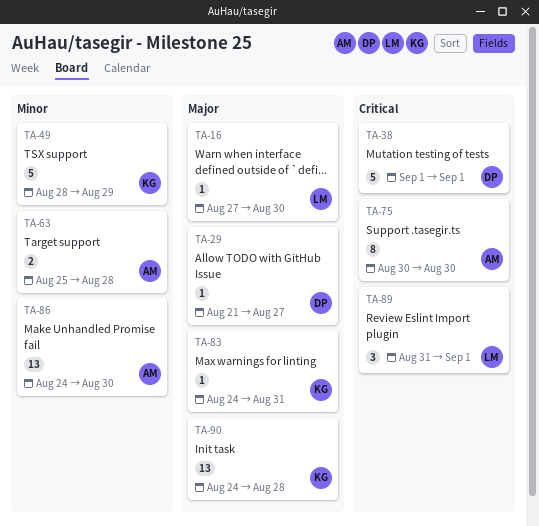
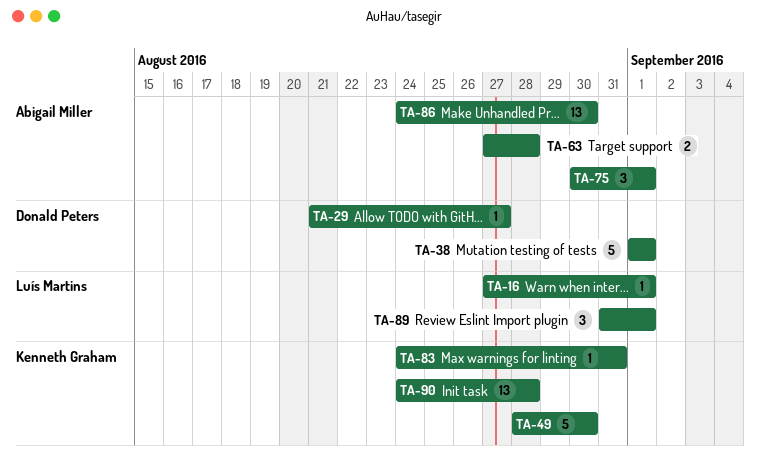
TA-16, due: Aug 30 -> Sep 1
TA-49, due: Aug 29 -> Aug 30
TA-63, start: Aug 25 -> Aug 27
TA-75, estimate: 8 -> 3
TA-75, due: Aug 30 -> Sep 1

